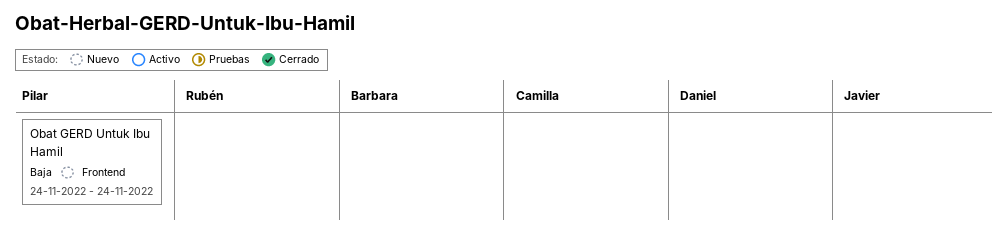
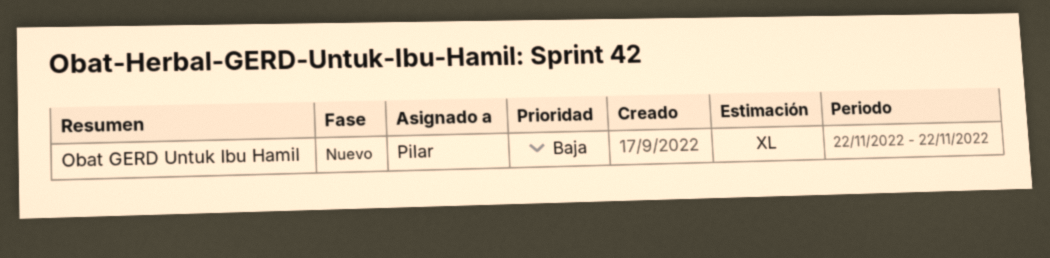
Obat GERD Untuk Ibu Hamil, start: Nov 24 -> Nov 22
Obat GERD Untuk Ibu Hamil, due: Nov 24 -> Nov 22

